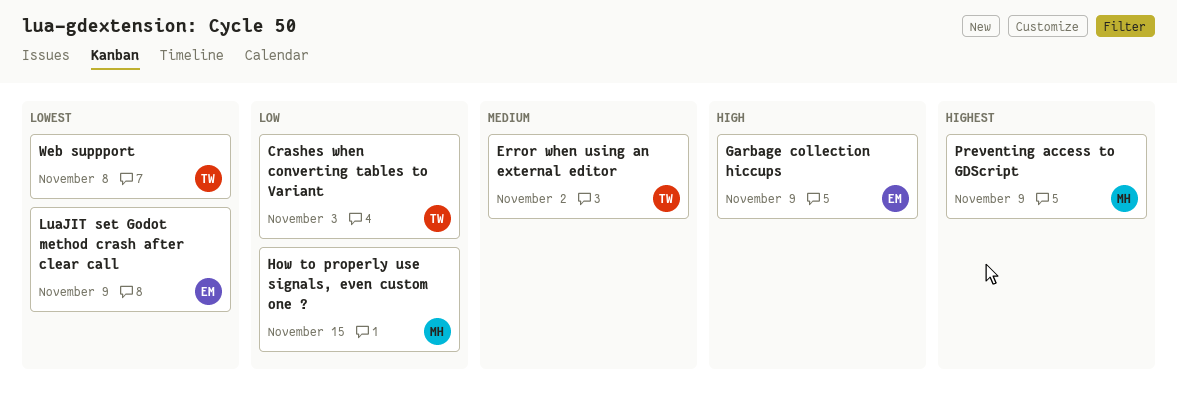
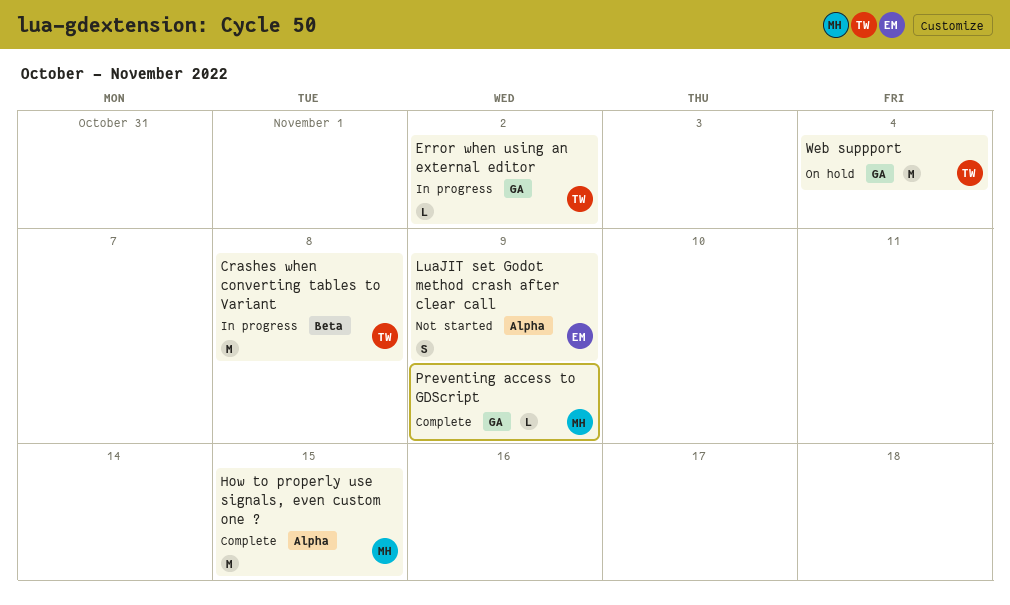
Crashes when converting tables to Variant, due: Nov 3 -> Nov 8
Garbage collection hiccups: present -> none
Web suppport, due: Nov 8 -> Nov 4

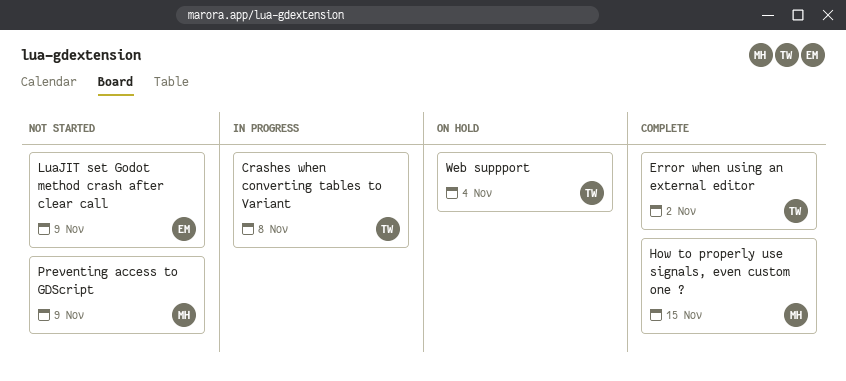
Error when using an external editor, status: In progress -> Complete
Preventing access to GDScript, status: Complete -> Not started

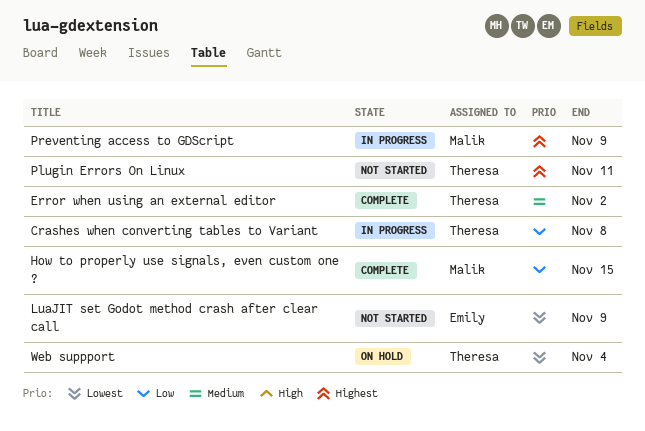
Plugin Errors On Linux: none -> present
Preventing access to GDScript, status: Not started -> In progress

